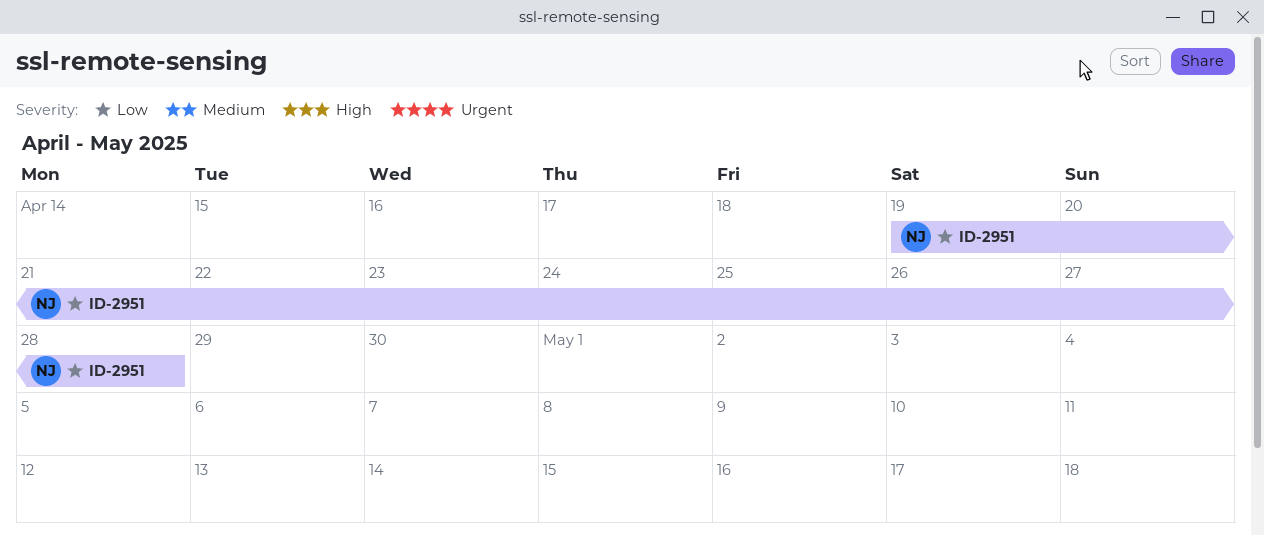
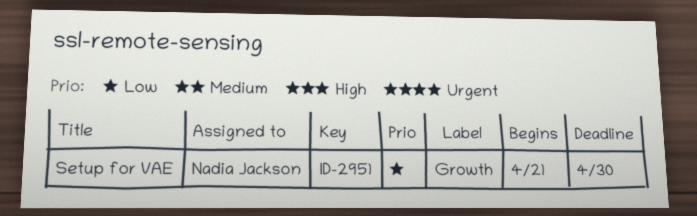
ID-2951, start: Apr 19 -> Apr 21
ID-2951, due: Apr 28 -> Apr 30

